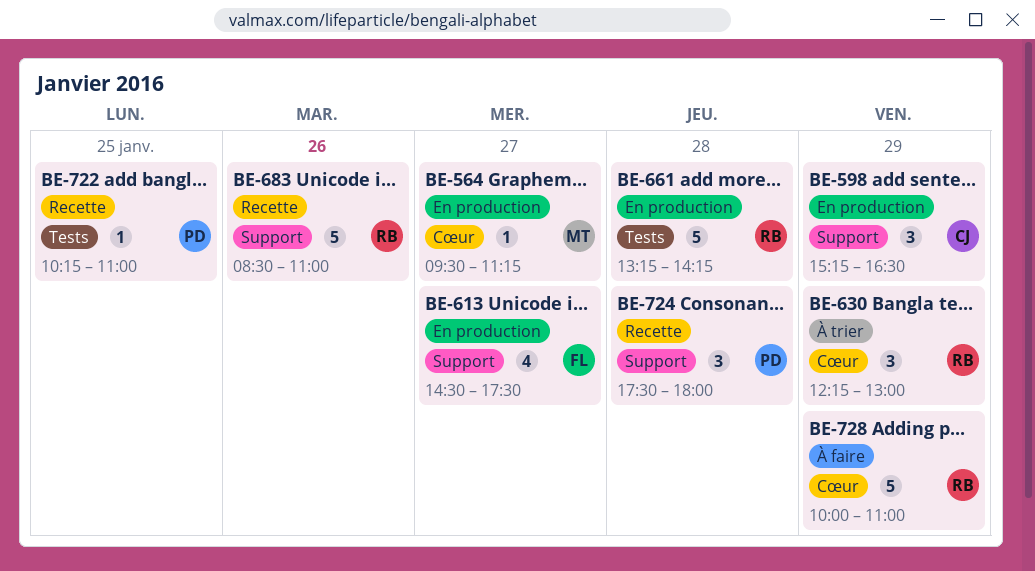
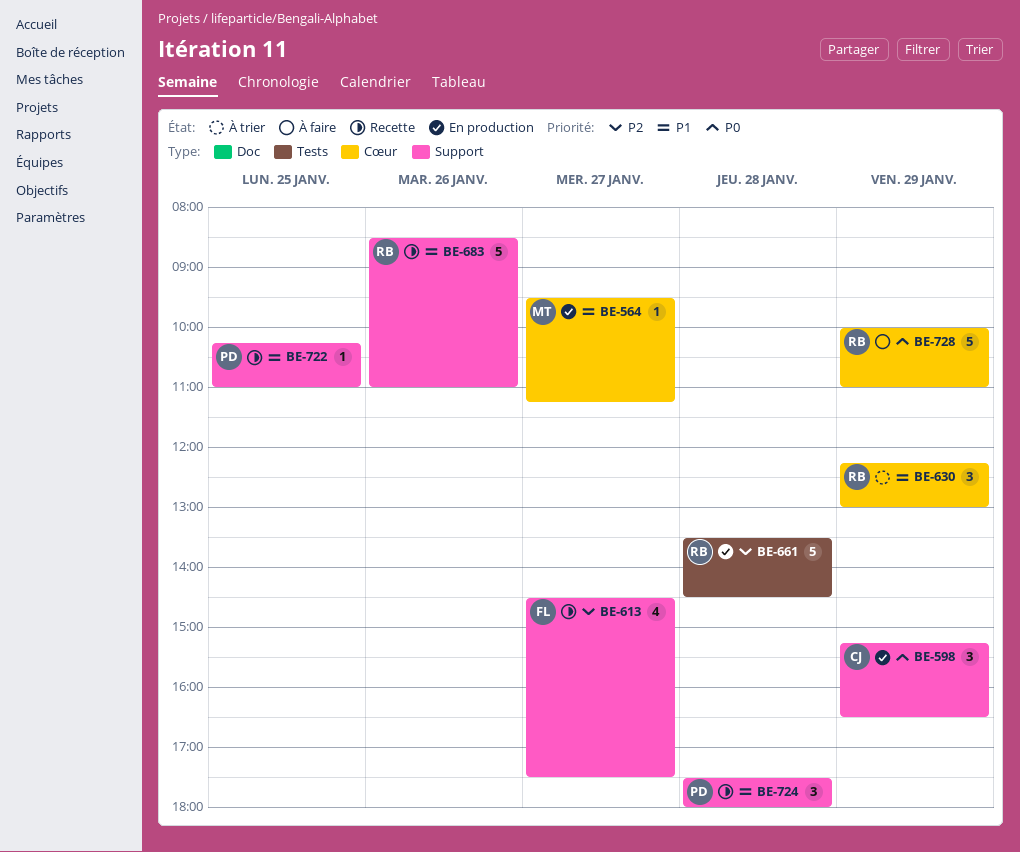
BE-613, status: En production -> Recette
BE-661, begins: 13:15 -> 13:30
BE-661, ends: 14:15 -> 14:30
BE-722, label: Tests -> Support

